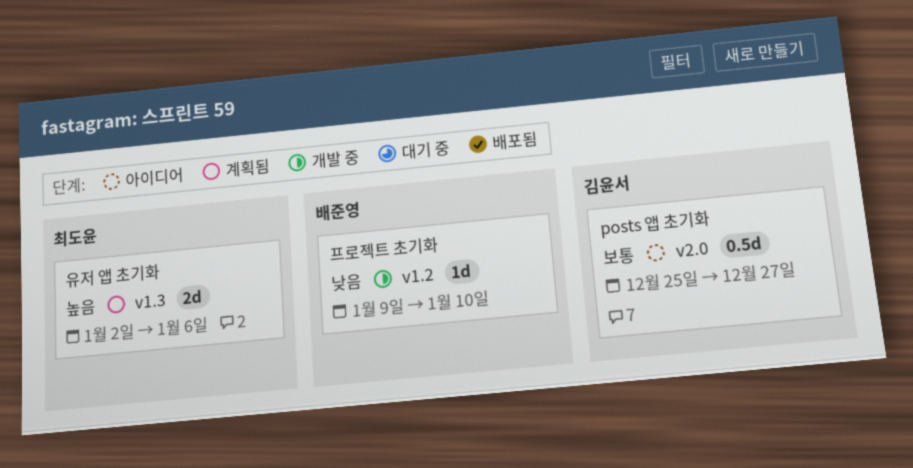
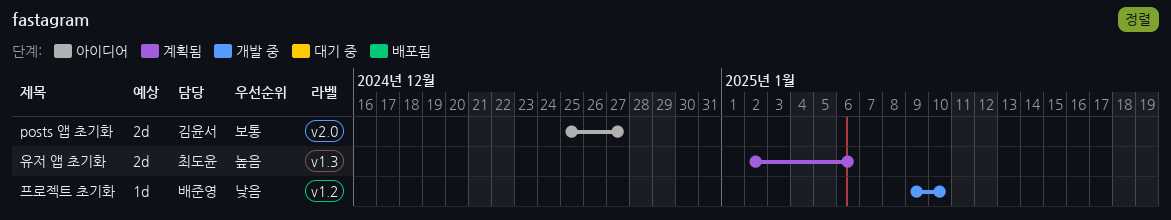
posts 앱 초기화, estimate: 0.5d -> 2d

